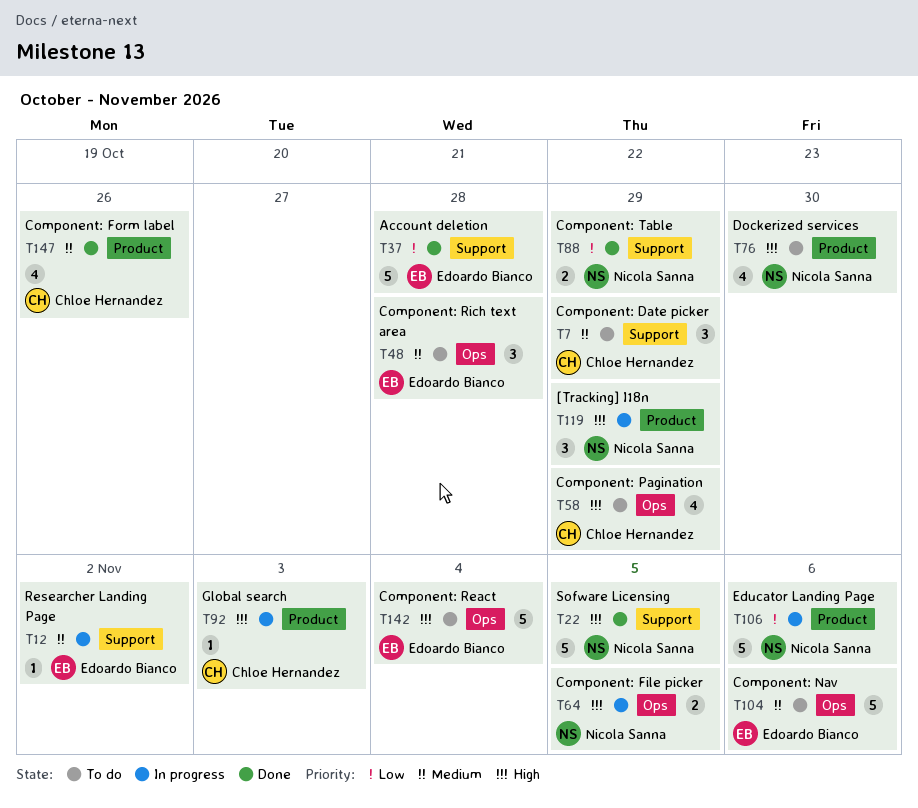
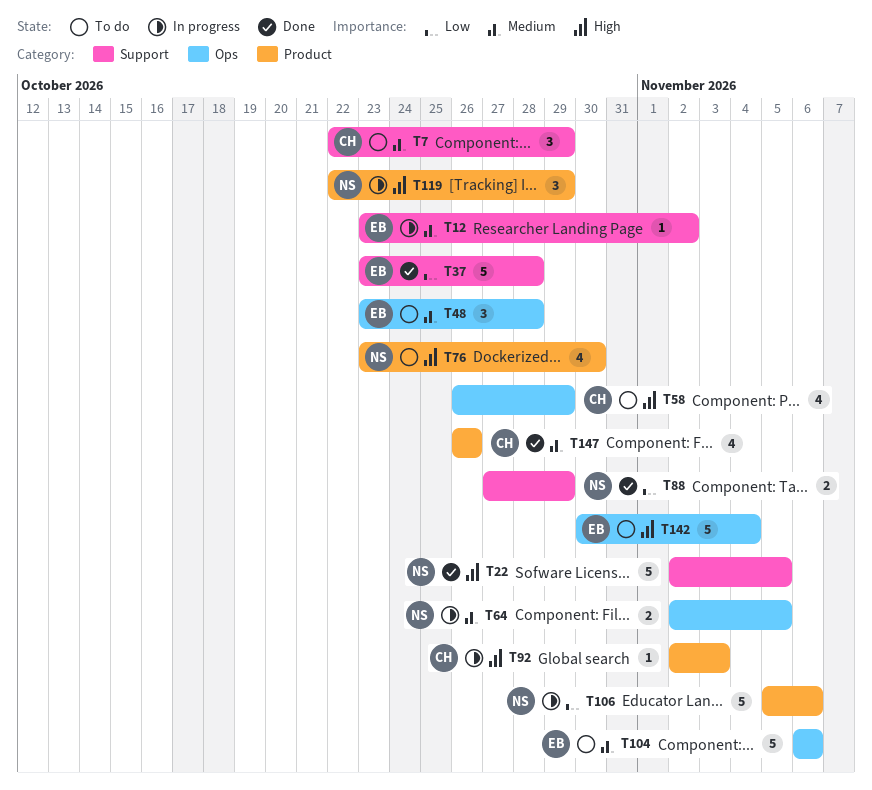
T64, priority: High -> Medium

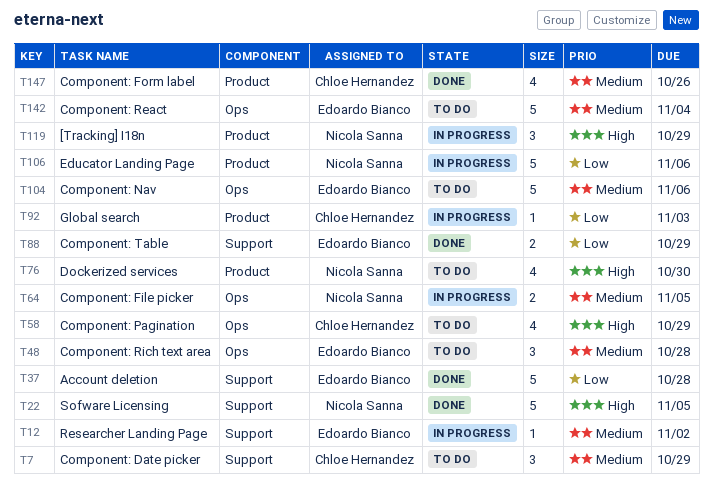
T88, owner: Nicola Sanna -> Edoardo Bianco
T92, priority: High -> Low
T142, priority: High -> Medium

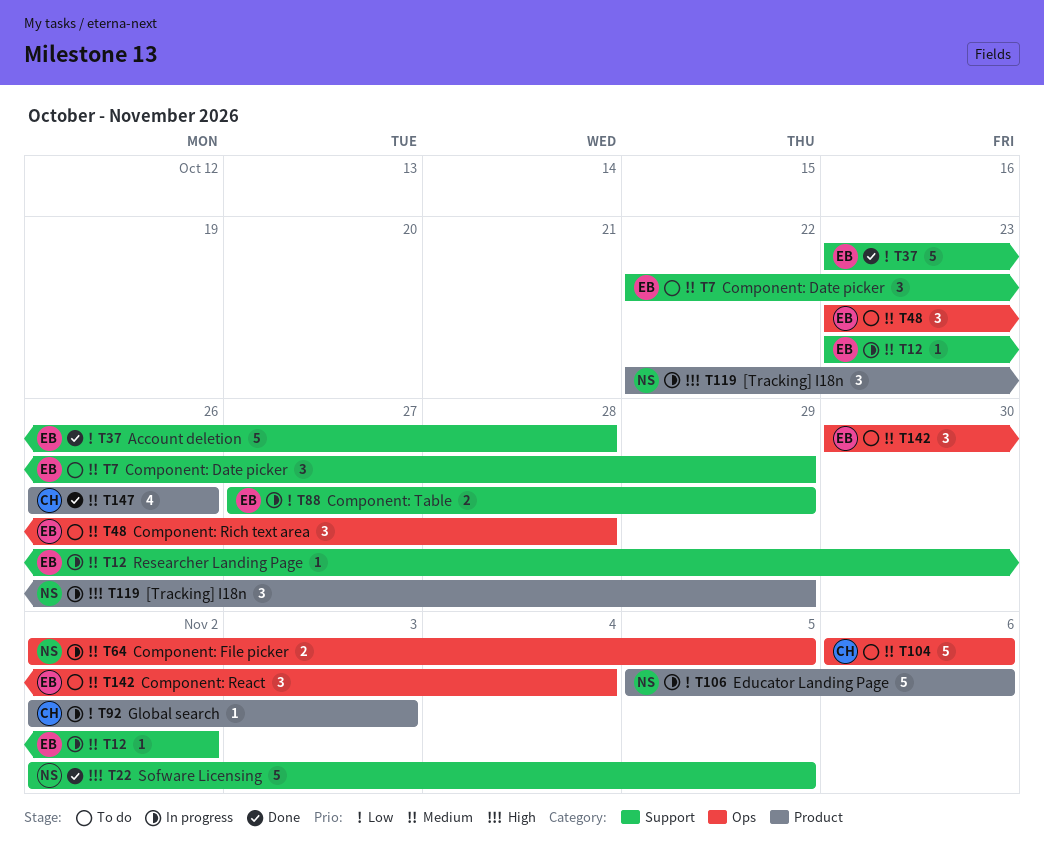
T7, owner: Chloe Hernandez -> Edoardo Bianco
T58: present -> none
T76: present -> none
T88, status: Done -> In progress
T104, owner: Edoardo Bianco -> Chloe Hernandez
T142, estimate: 5 -> 3

